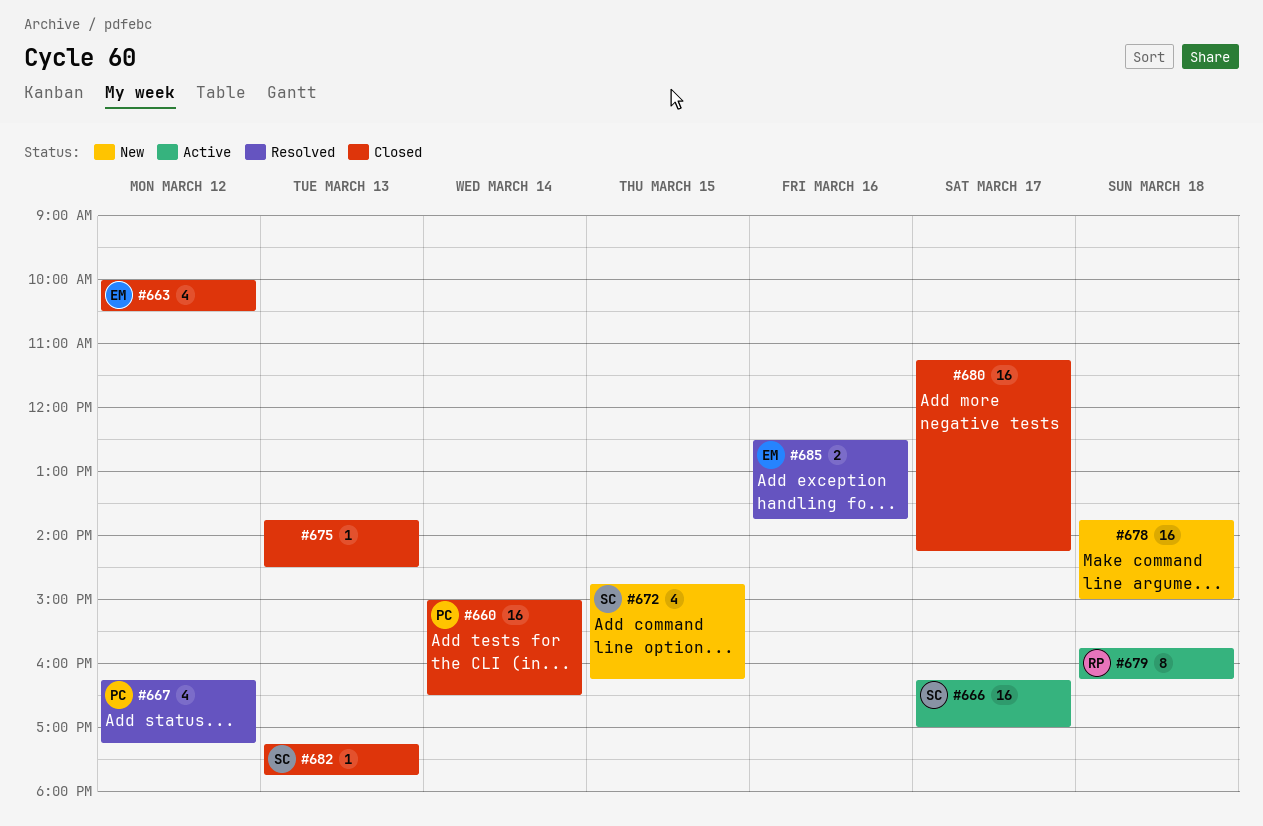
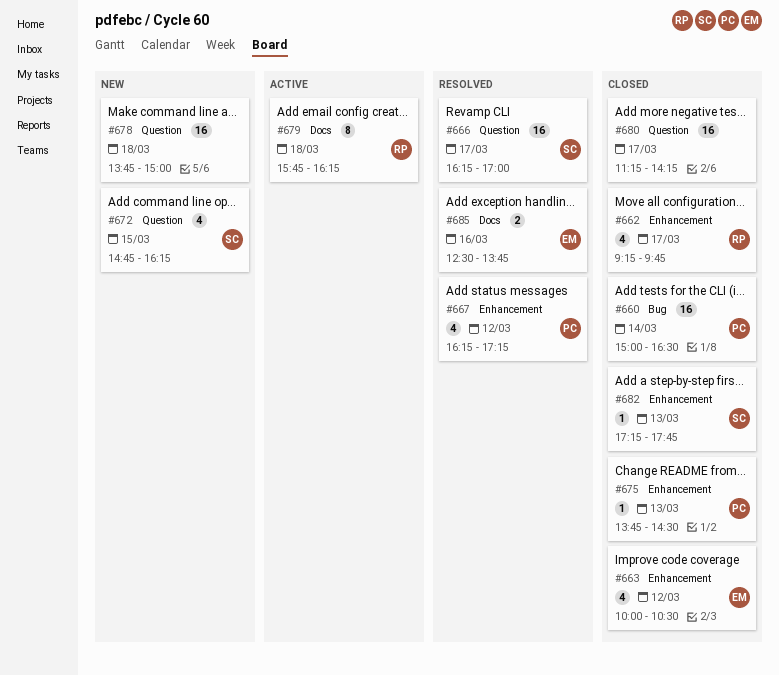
#662: none -> present
#666, status: Active -> Resolved
#675, owner: none -> PC

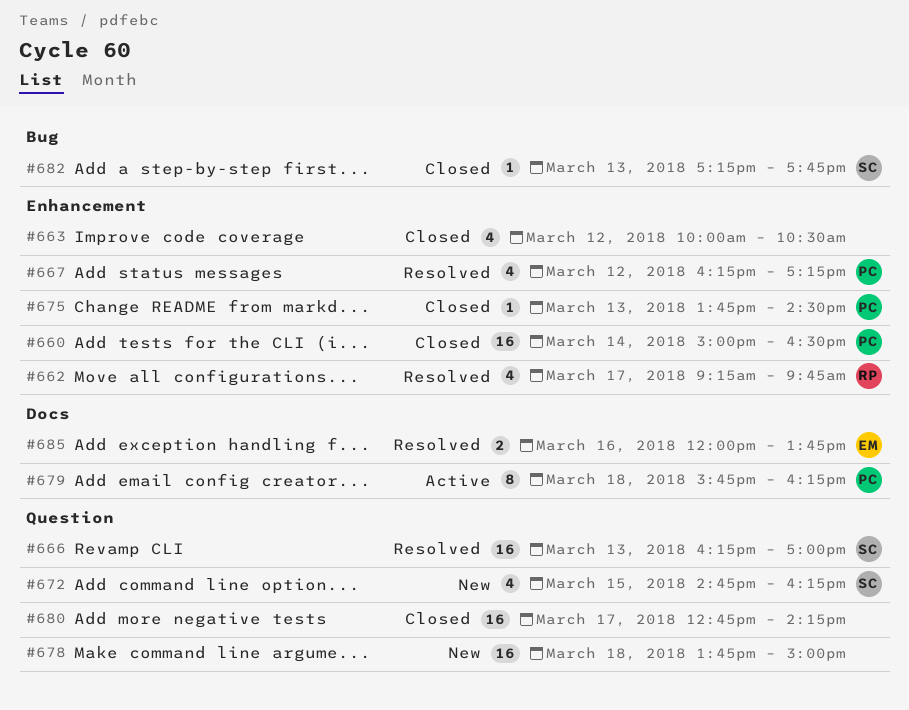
#660, label: Bug -> Enhancement
#662, status: Closed -> Resolved
#663, owner: EM -> none
#666, day: Mar 17 -> Mar 13
#679, owner: RP -> PC
#680, begins: 11:15 -> 12:45
#682, label: Enhancement -> Bug
#685, begins: 12:30 -> 12:00

